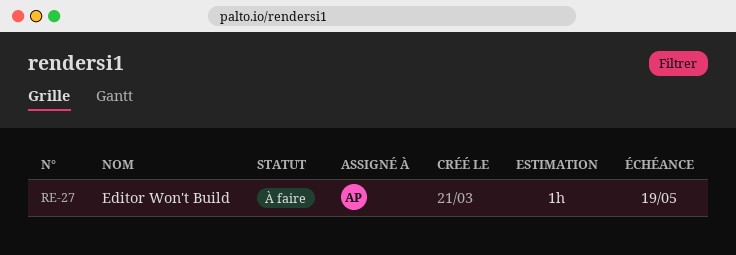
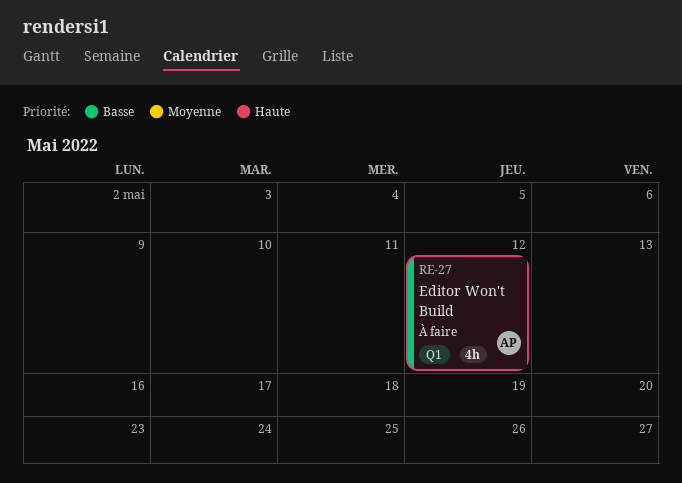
RE-27, estimate: 1h -> 4h
RE-27, due: May 19 -> May 12

